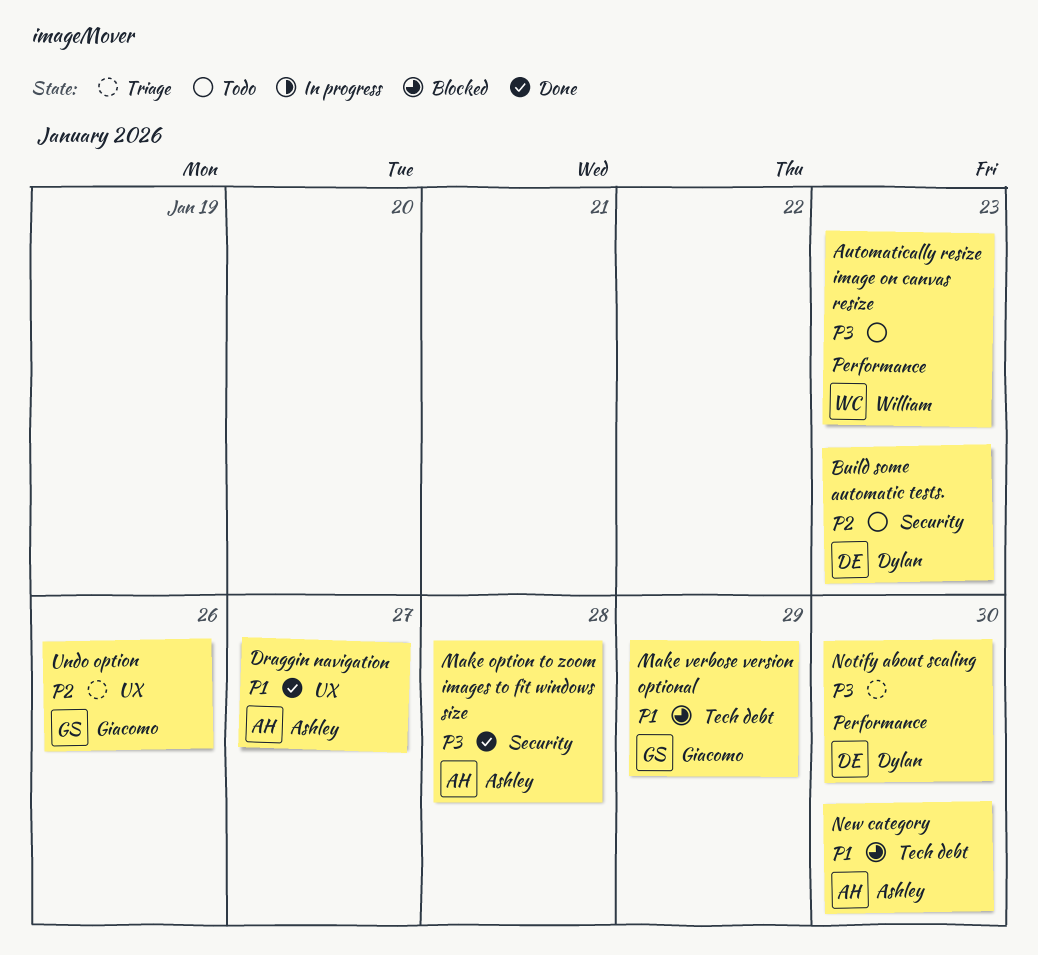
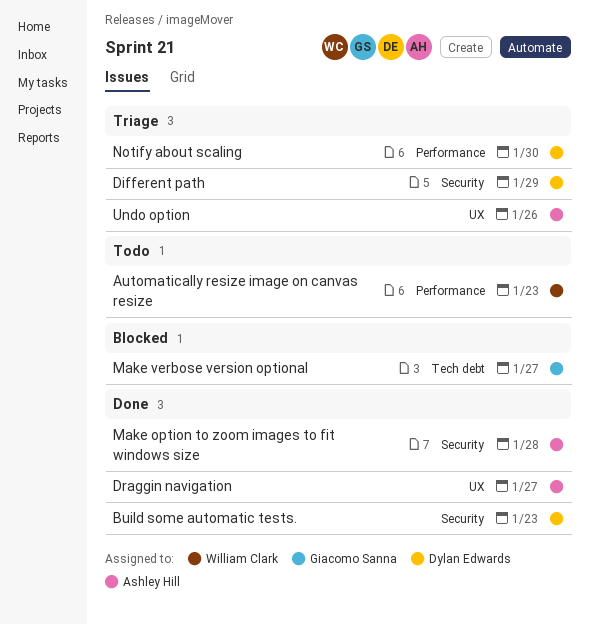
Build some automatic tests., status: Todo -> Done
Different path: none -> present
Make verbose version optional, due: Jan 29 -> Jan 27
New category: present -> none
Undo option, owner: Giacomo Sanna -> Ashley Hill

